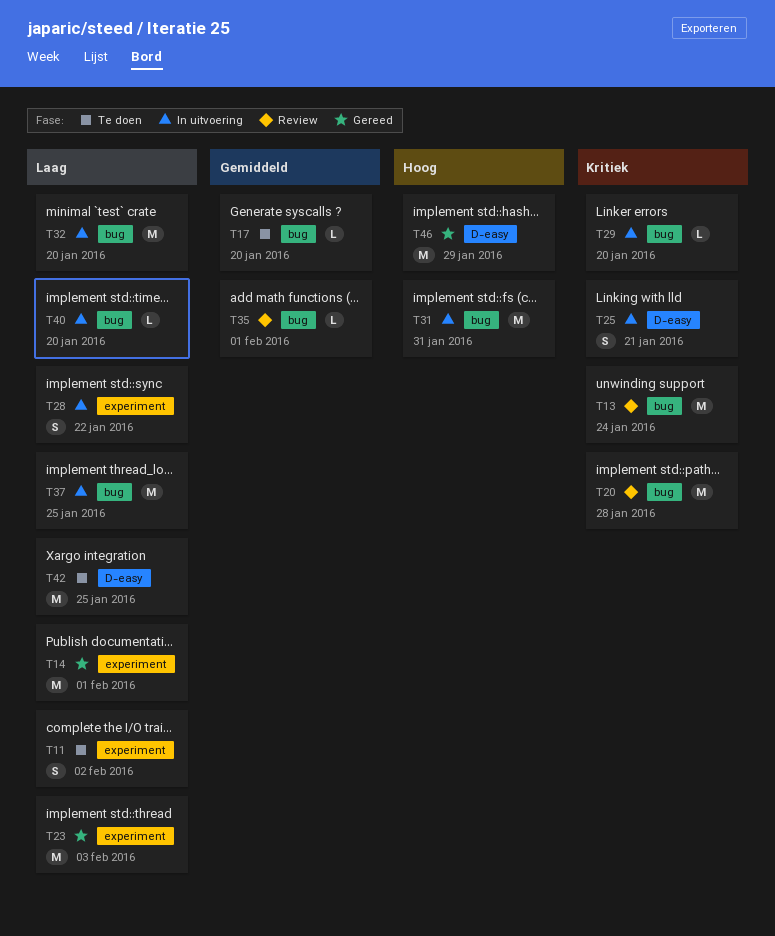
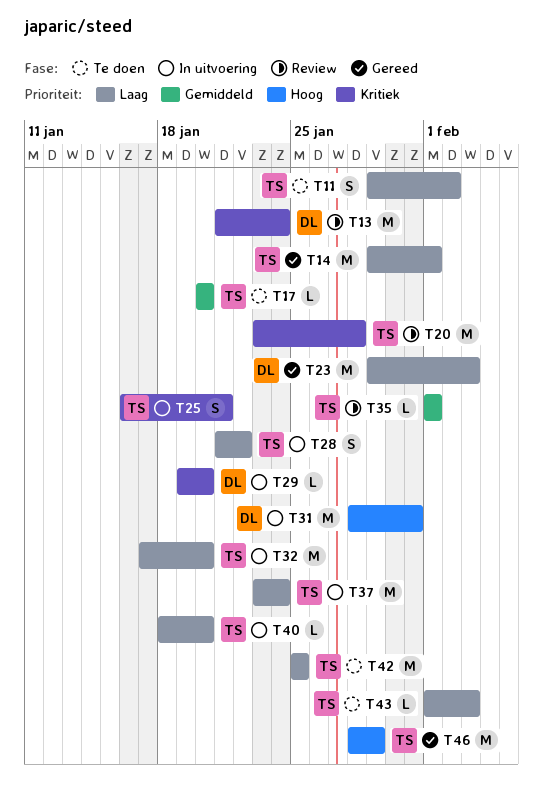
T37, due: Jan 25 -> Jan 24
T43: none -> present

